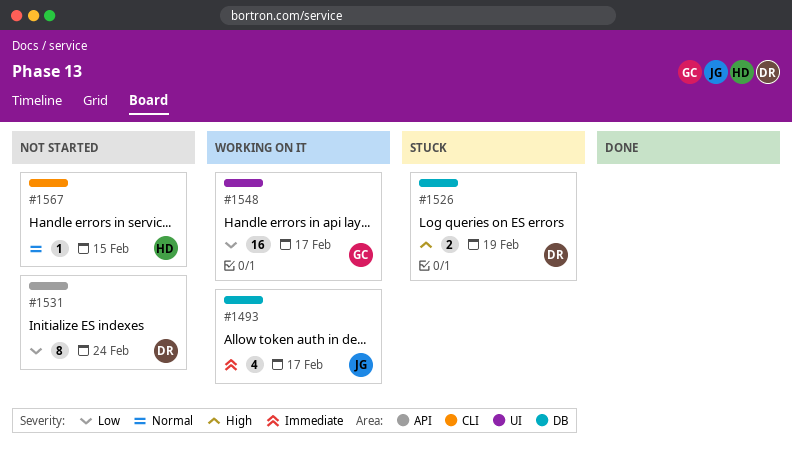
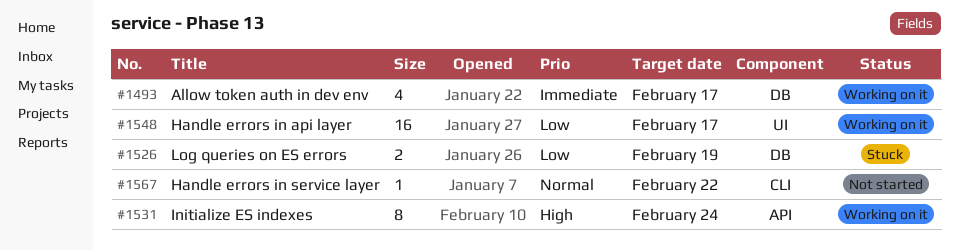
#1526, priority: High -> Low
#1531, status: Not started -> Working on it
#1531, priority: Low -> High
#1567, due: Feb 15 -> Feb 22

